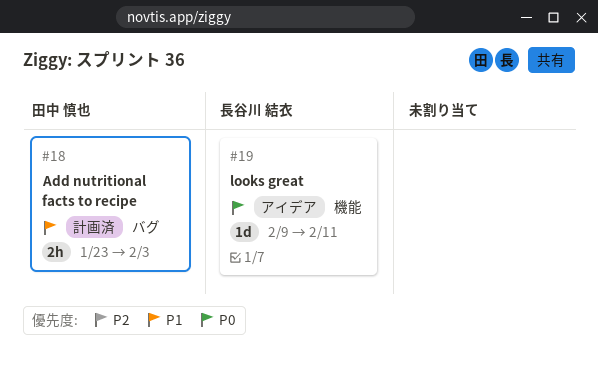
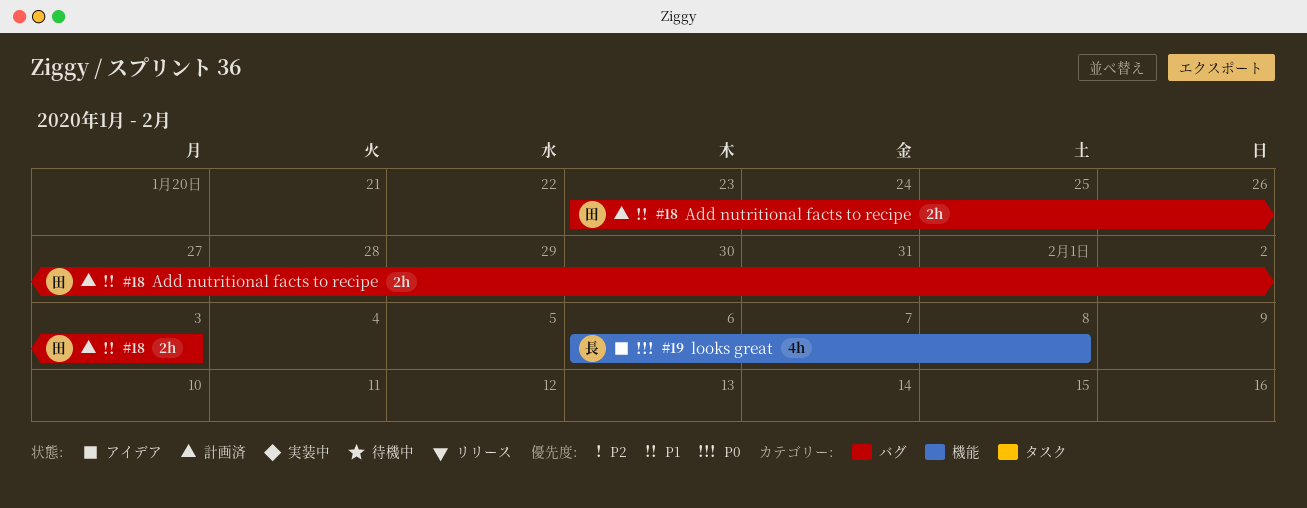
#19, estimate: 1d -> 4h
#19, start: Feb 9 -> Feb 6
#19, due: Feb 11 -> Feb 8

